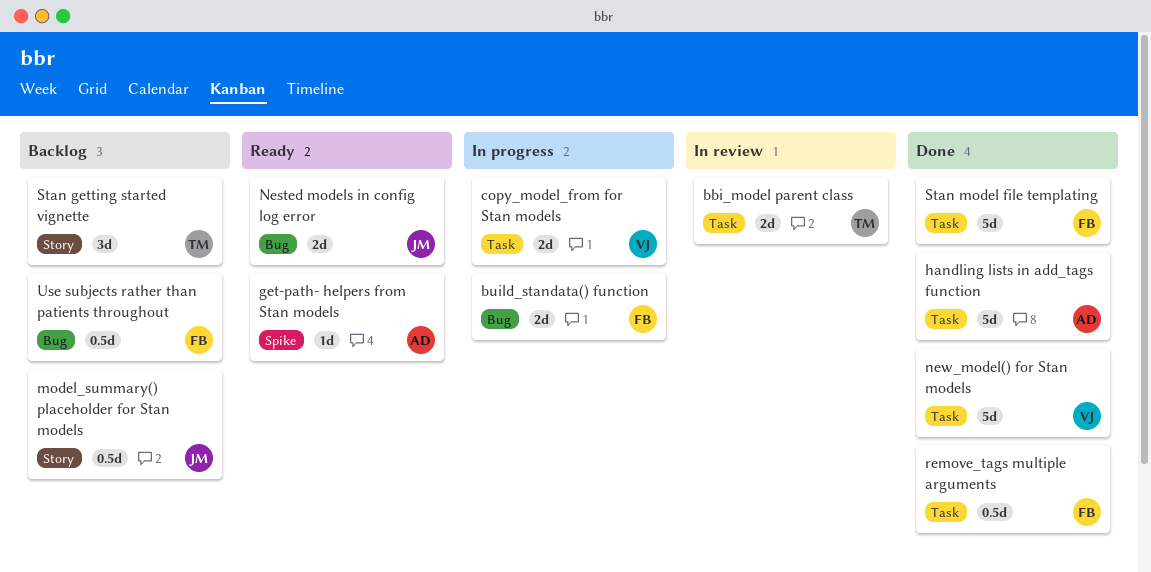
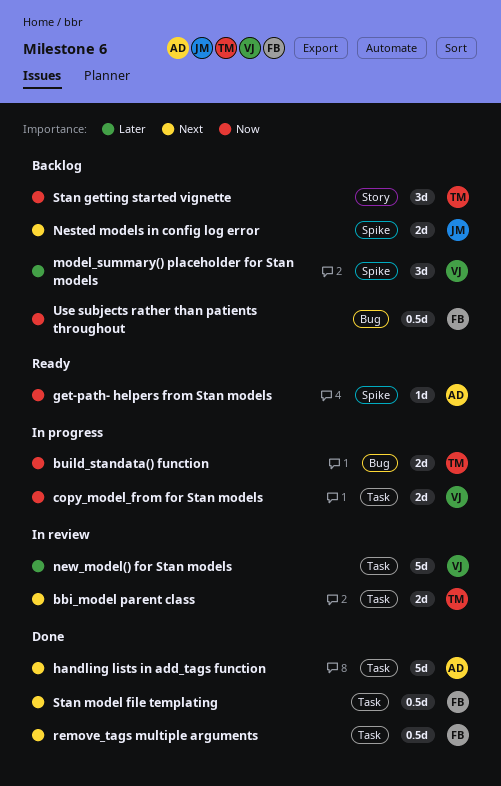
build_standata() function, owner: FB -> TM
model_summary() placeholder for Stan models, owner: JM -> VJ
model_summary() placeholder for Stan models, label: Story -> Spike
model_summary() placeholder for Stan models, estimate: 0.5d -> 3d
Nested models in config log error, status: Ready -> Backlog
Nested models in config log error, label: Bug -> Spike
new_model() for Stan models, status: Done -> In review
Stan model file templating, estimate: 5d -> 0.5d

